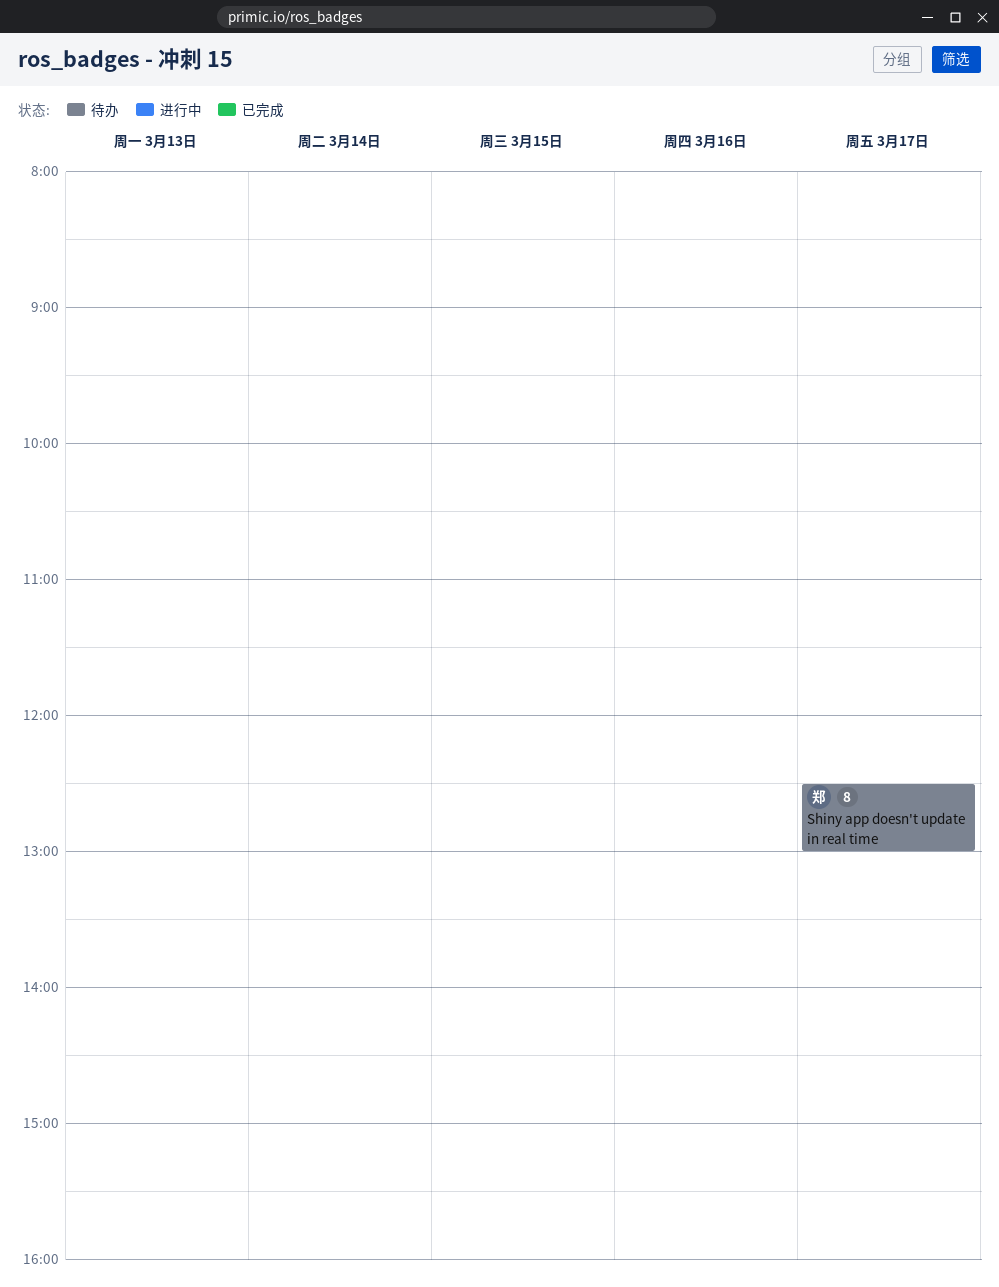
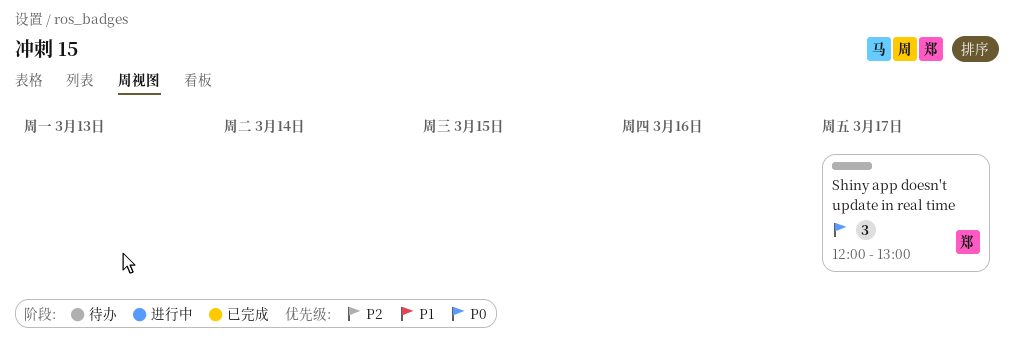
Shiny app doesn't update in real time, estimate: 8 -> 3
Shiny app doesn't update in real time, begins: 12:30 -> 12:00

